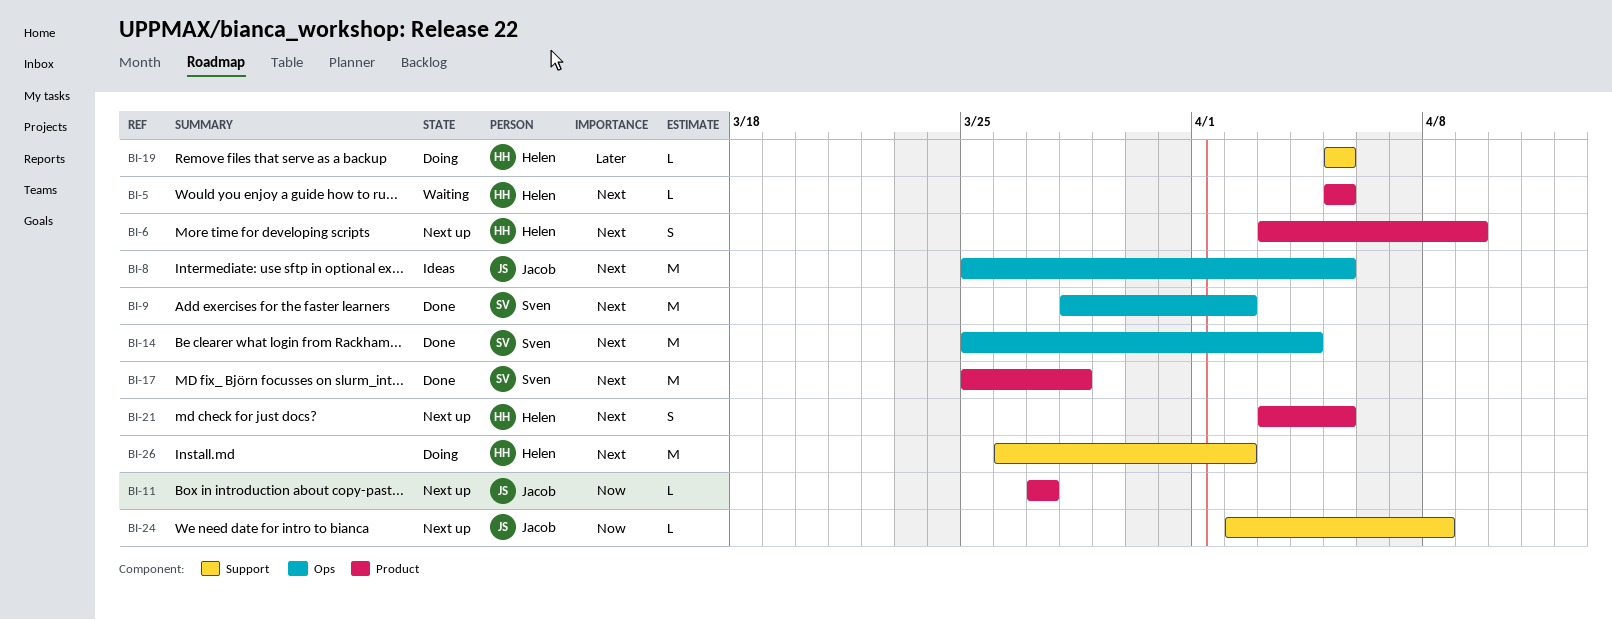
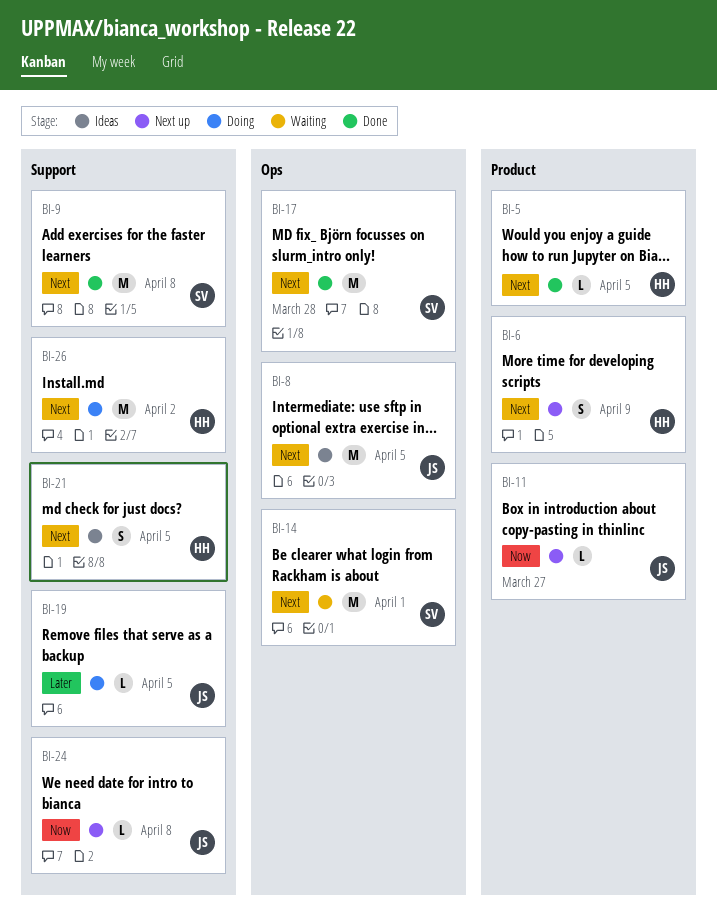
BI-5, status: Waiting -> Done
BI-9, label: Ops -> Support
BI-9, due: Apr 2 -> Apr 8
BI-14, status: Done -> Waiting
BI-14, due: Apr 4 -> Apr 1
BI-17, label: Product -> Ops
BI-19, owner: Helen -> Jacob
BI-21, status: Next up -> Ideas
BI-21, label: Product -> Support

